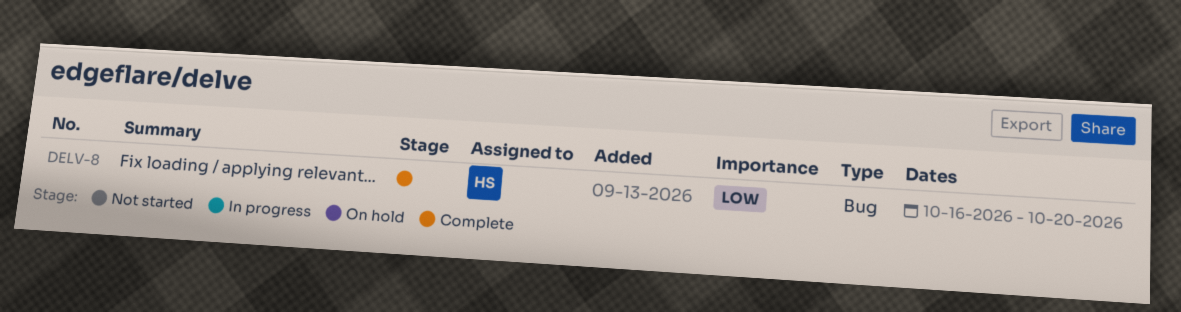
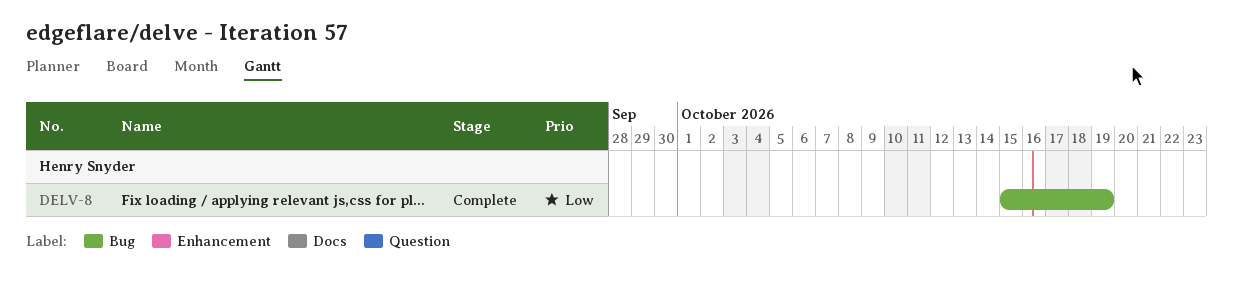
DELV-8, start: Oct 16 -> Oct 15
DELV-8, due: Oct 20 -> Oct 19

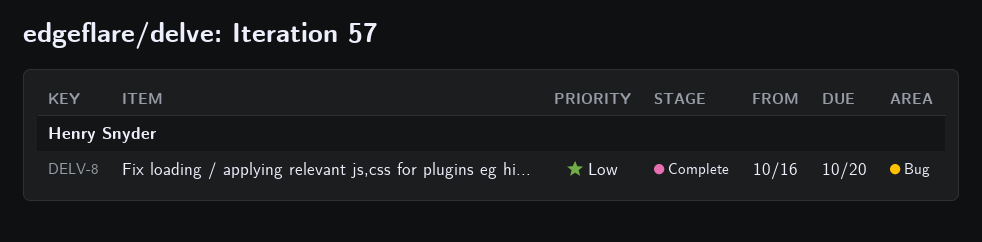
DELV-8, start: Oct 15 -> Oct 16
DELV-8, due: Oct 19 -> Oct 20

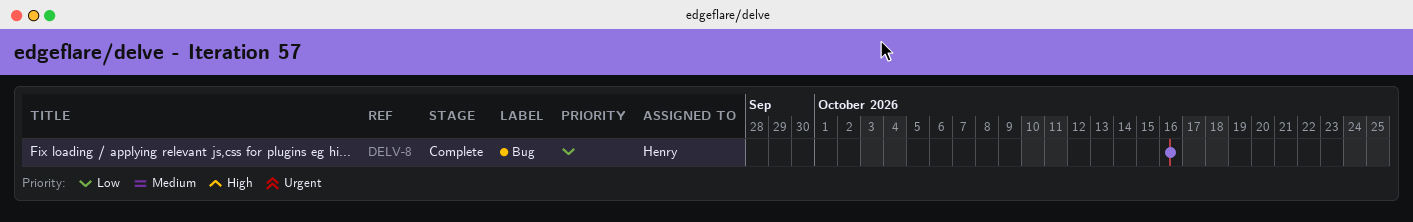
DELV-8, due: Oct 20 -> Oct 16

